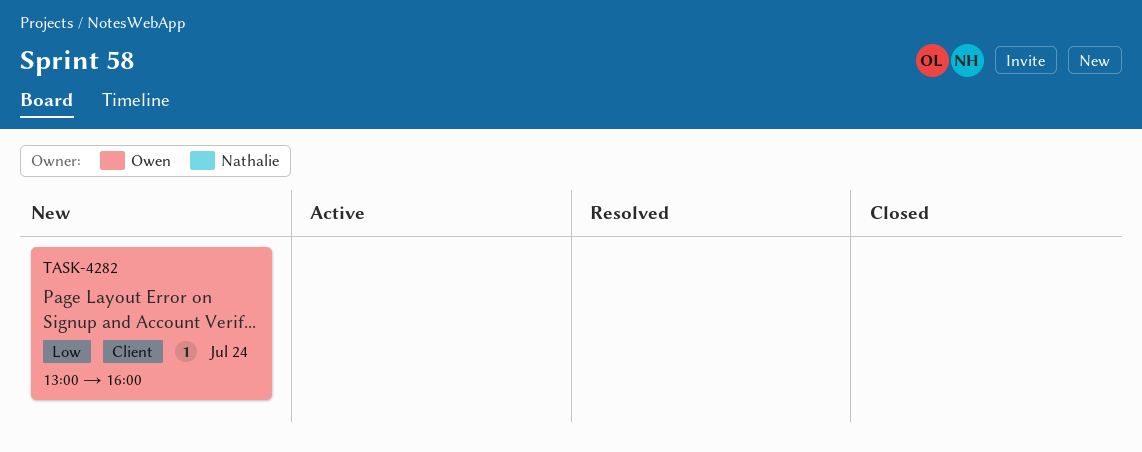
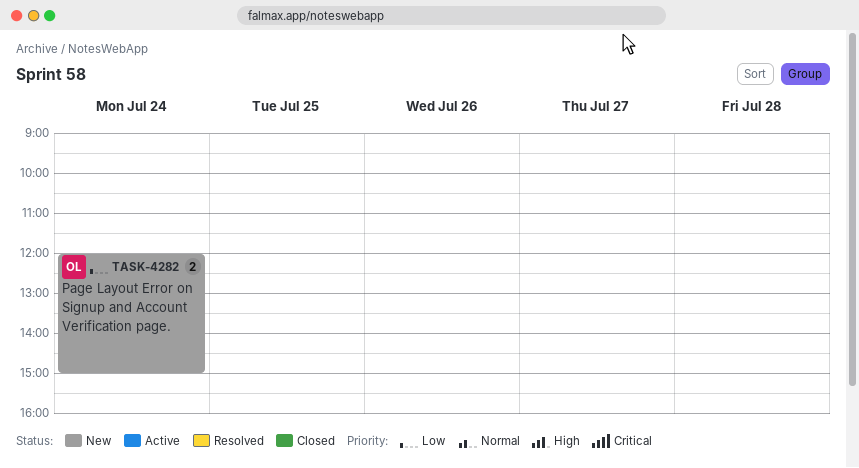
TASK-4282, estimate: 1 -> 2
TASK-4282, begins: 13:00 -> 12:00
TASK-4282, ends: 16:00 -> 15:00

